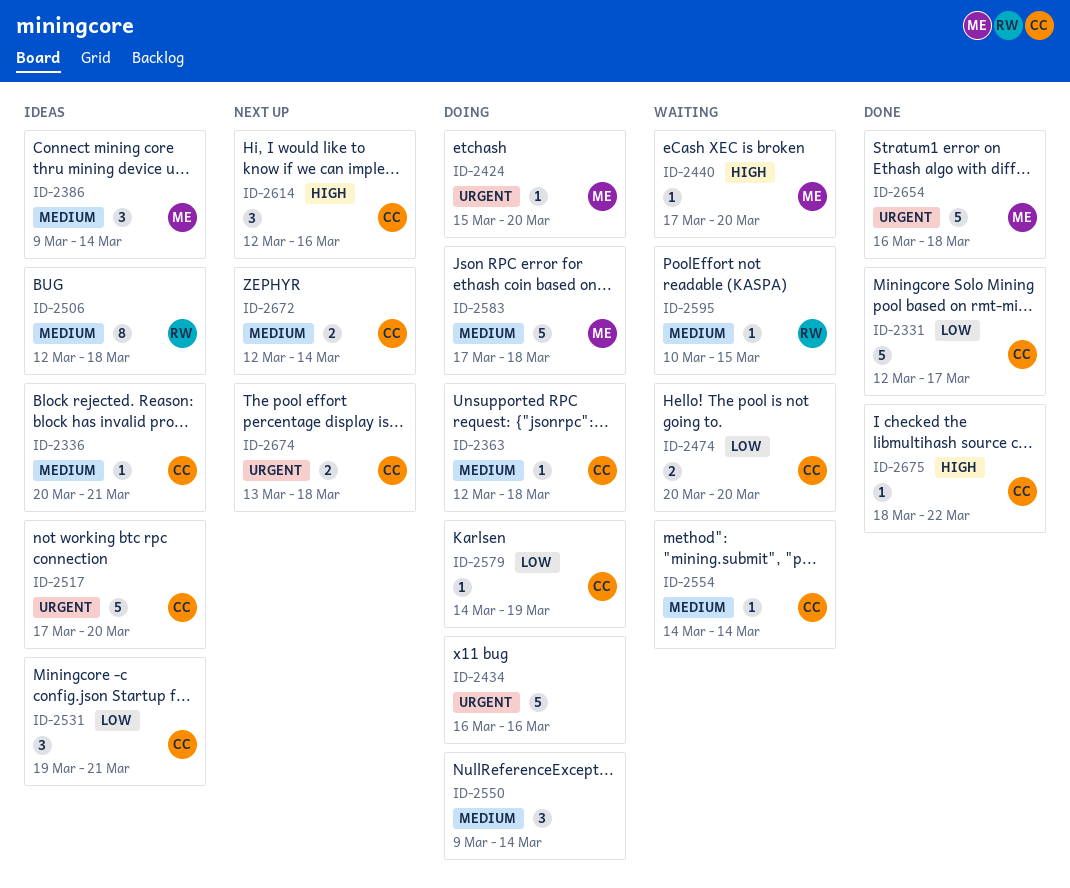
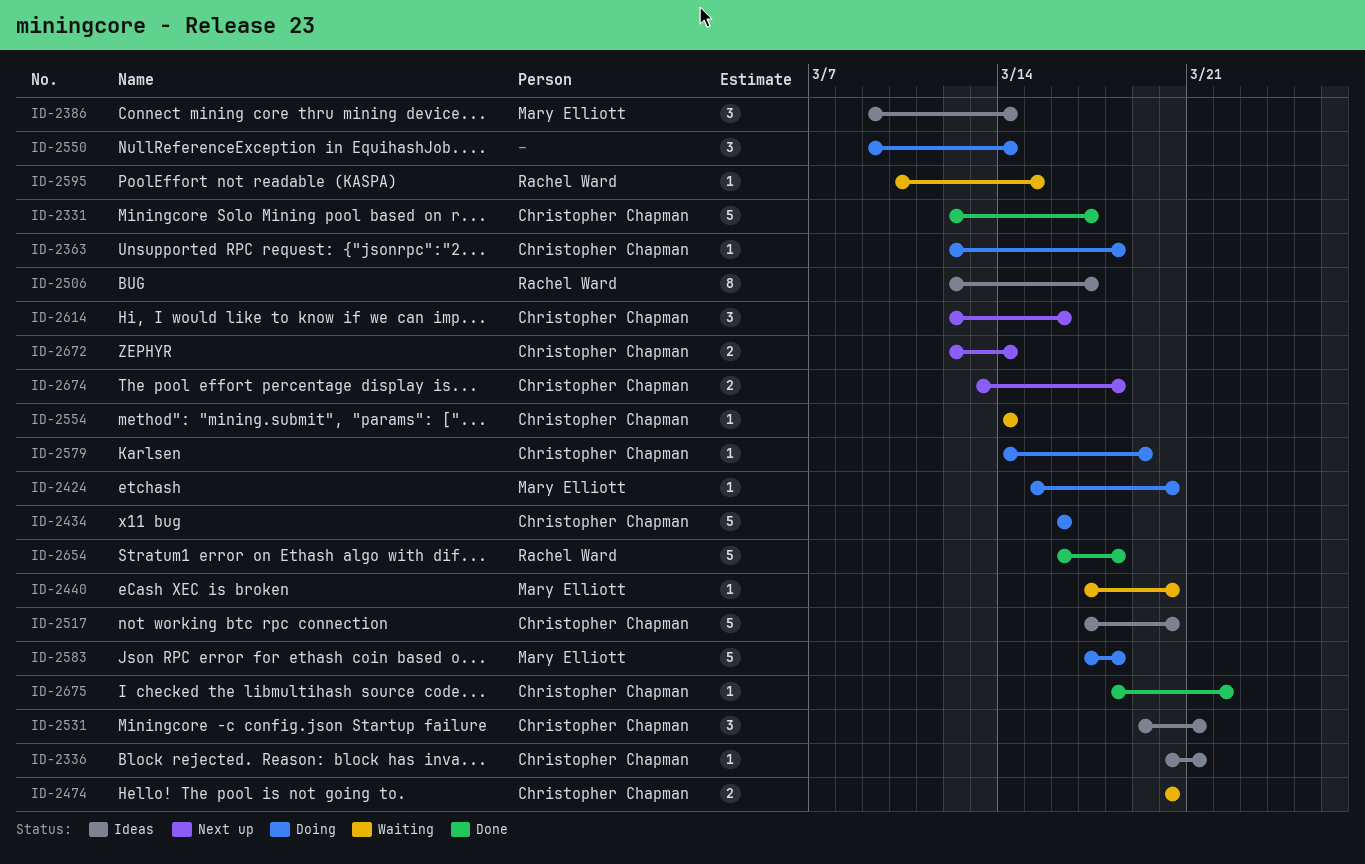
ID-2434, owner: none -> Christopher Chapman
ID-2506, due: Mar 18 -> Mar 17
ID-2654, owner: Mary Elliott -> Rachel Ward

